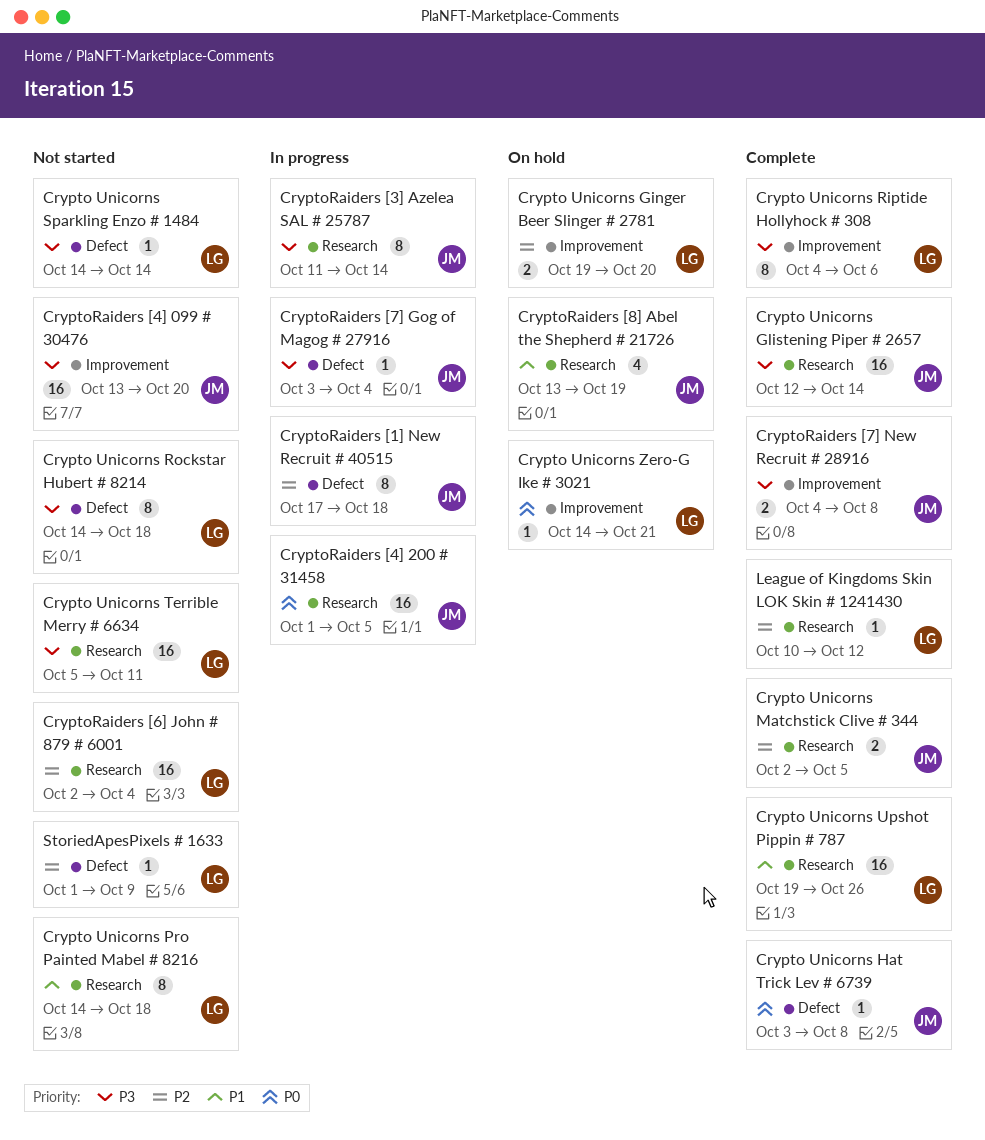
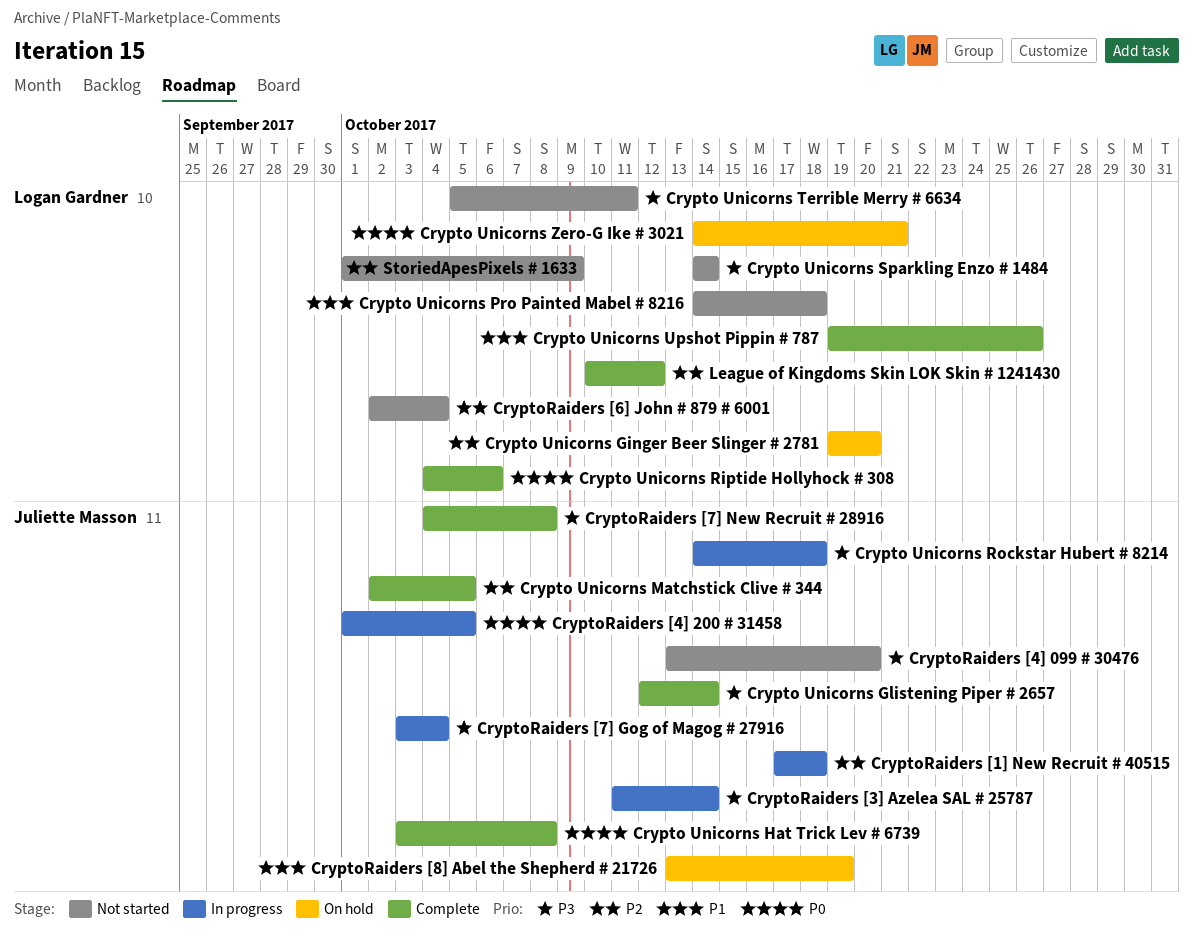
Crypto Unicorns Riptide Hollyhock # 308, priority: P3 -> P0
Crypto Unicorns Rockstar Hubert # 8214, status: Not started -> In progress
Crypto Unicorns Rockstar Hubert # 8214, owner: Logan Gardner -> Juliette Masson

